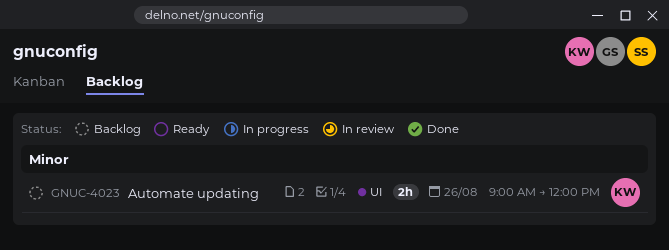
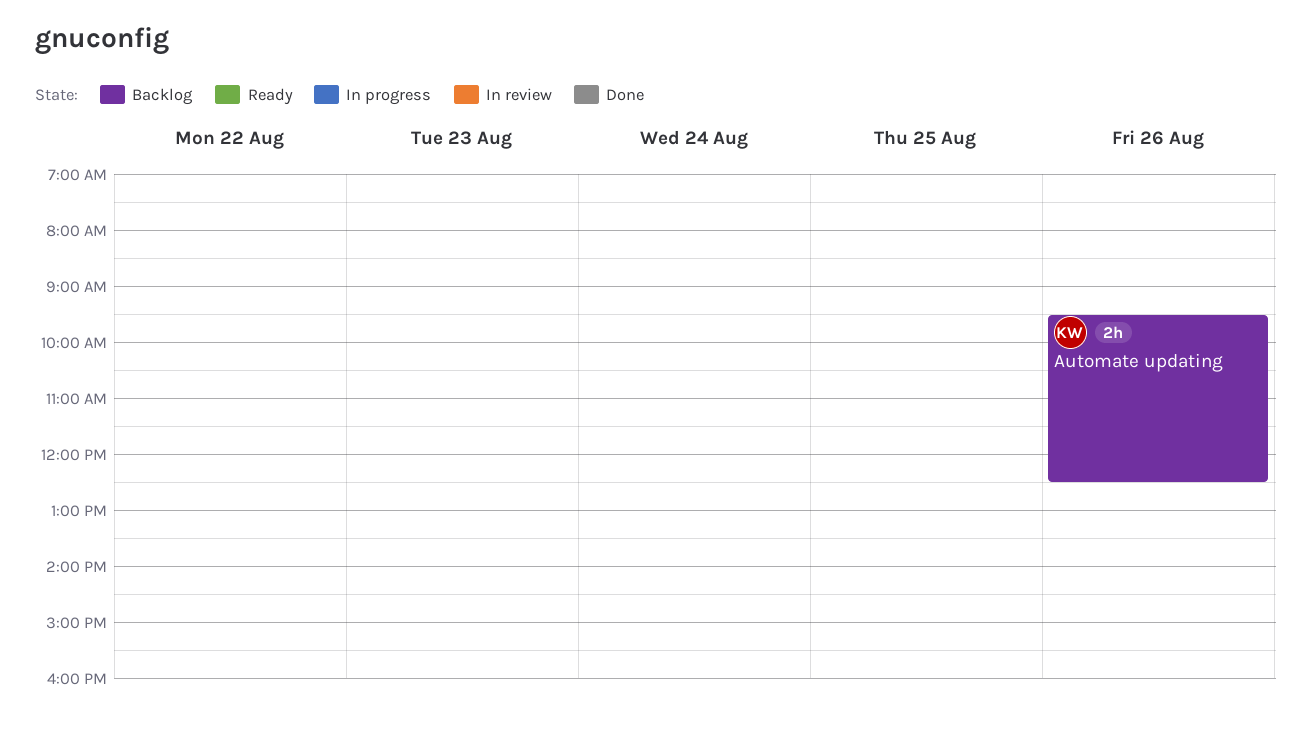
Automate updating, begins: 09:00 -> 09:30
Automate updating, ends: 12:00 -> 12:30

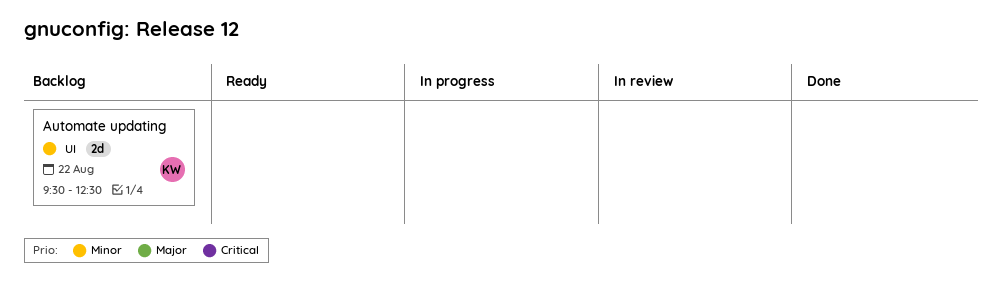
Automate updating, estimate: 2h -> 2d
Automate updating, day: Aug 26 -> Aug 22

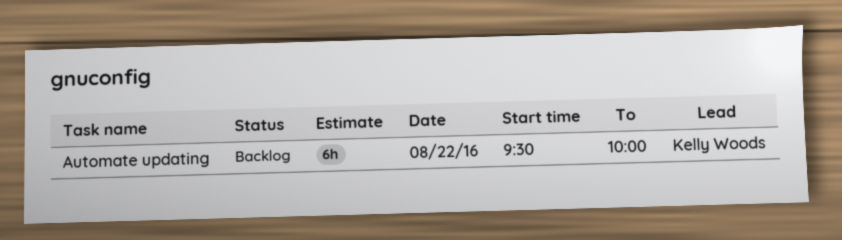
Automate updating, estimate: 2d -> 6h
Automate updating, ends: 12:30 -> 10:00

